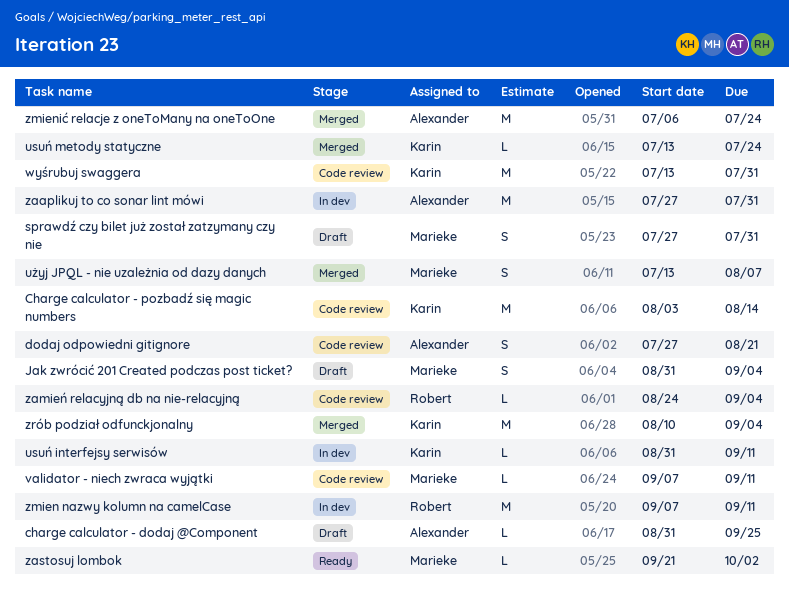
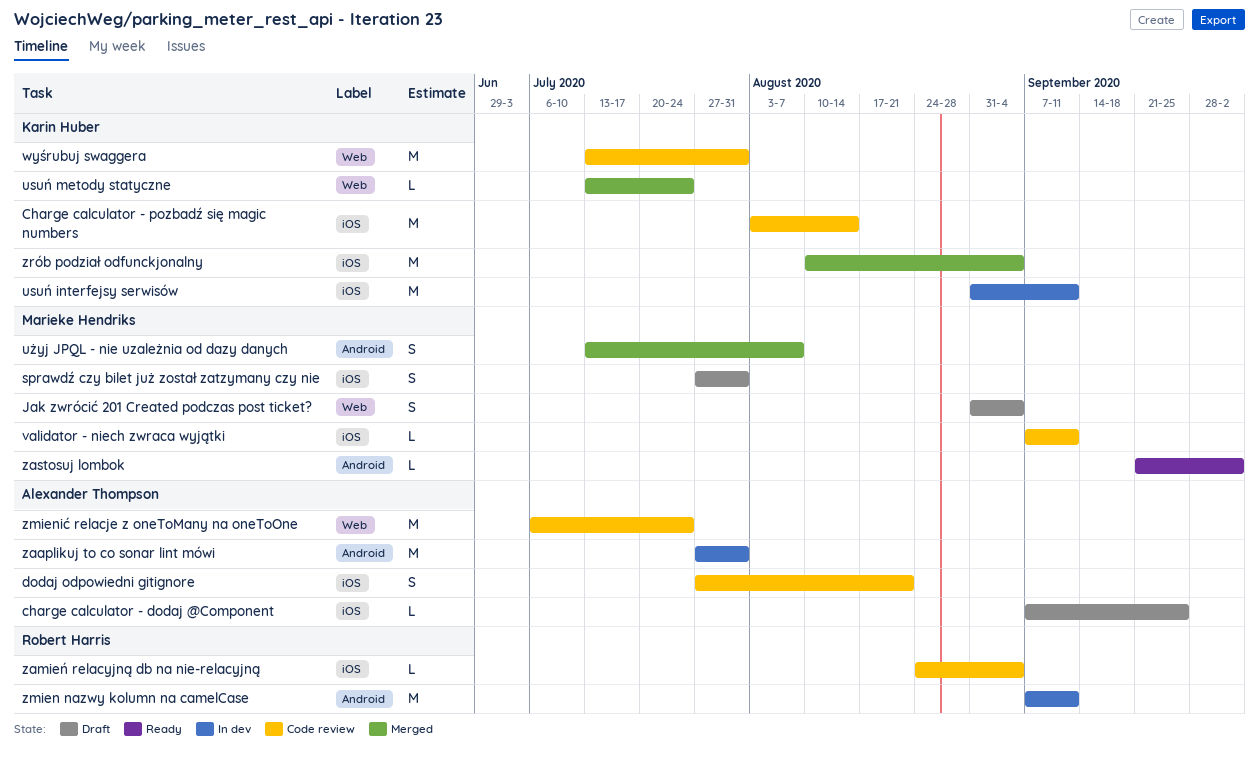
charge calculator - dodaj @Component, start: Aug 31 -> Sep 7
usuń interfejsy serwisów, estimate: L -> M
zmienić relacje z oneToMany na oneToOne, status: Merged -> Code review

